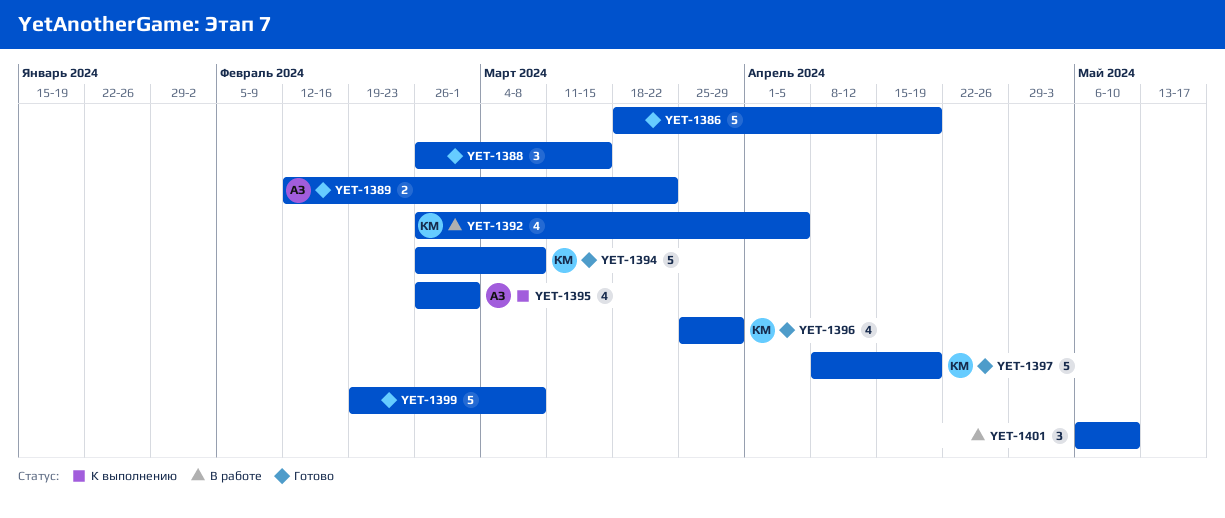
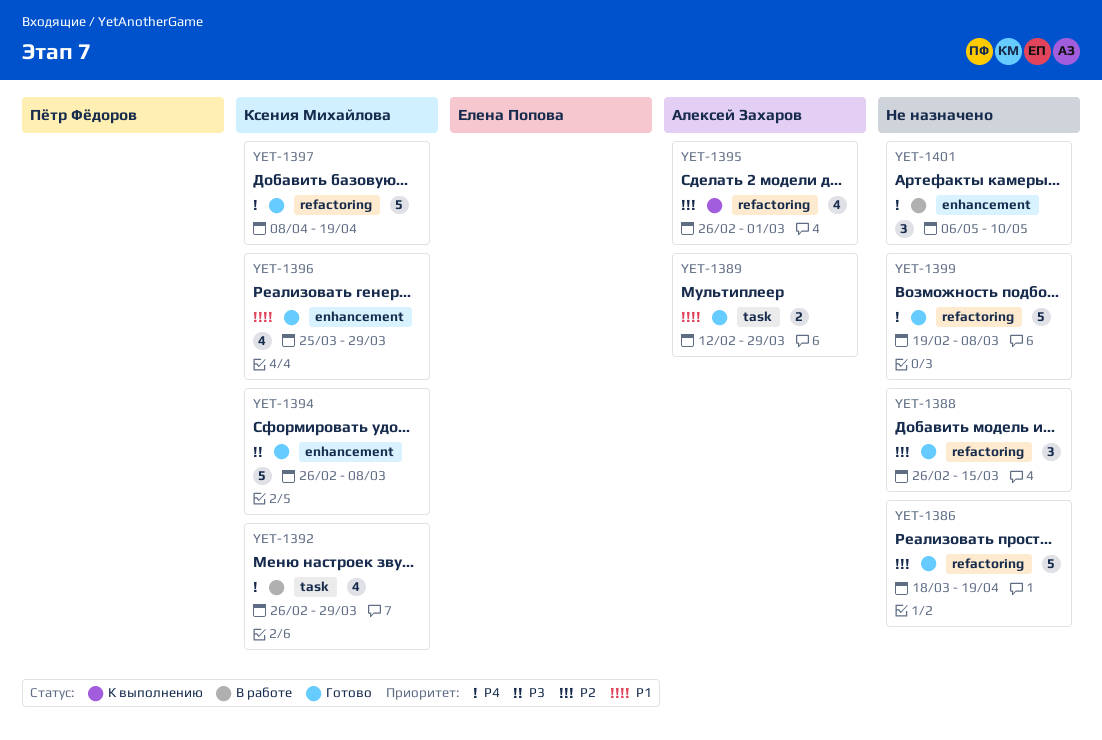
YET-1389, due: Mar 22 -> Mar 29
YET-1392, due: Apr 5 -> Mar 29

